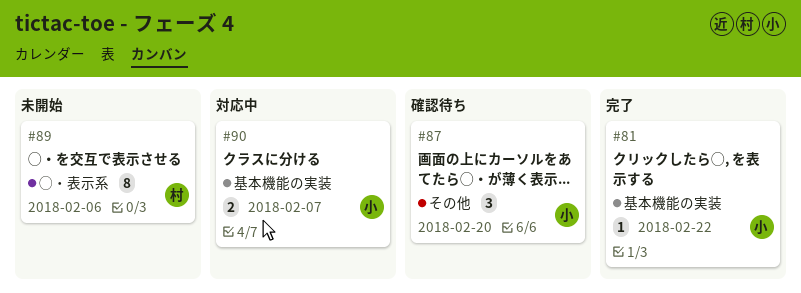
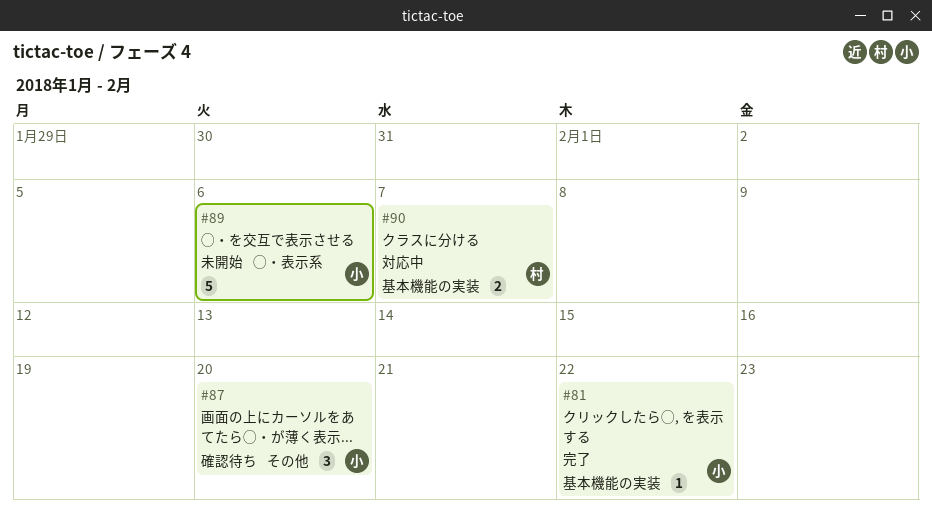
#89, owner: 村 -> 小
#89, estimate: 8 -> 5
#90, owner: 小 -> 村

